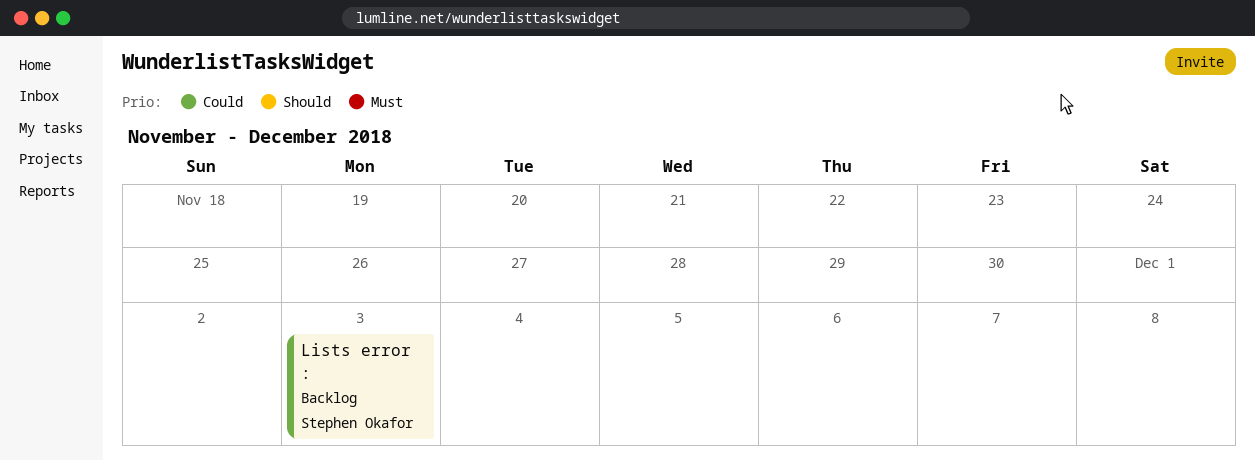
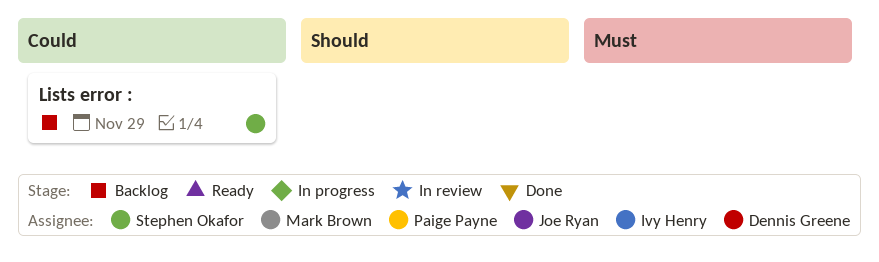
Lists error :, due: Dec 3 -> Nov 29

